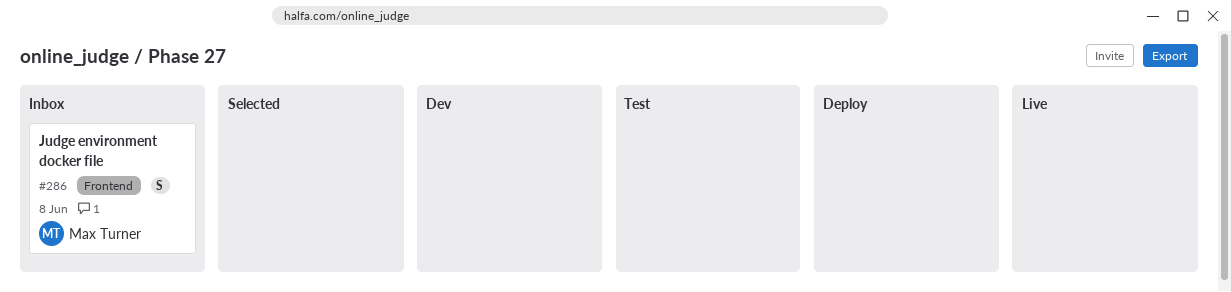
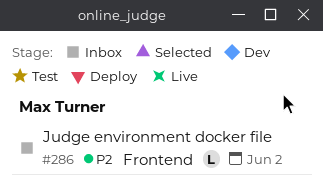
#286, estimate: S -> L
#286, due: Jun 8 -> Jun 2

